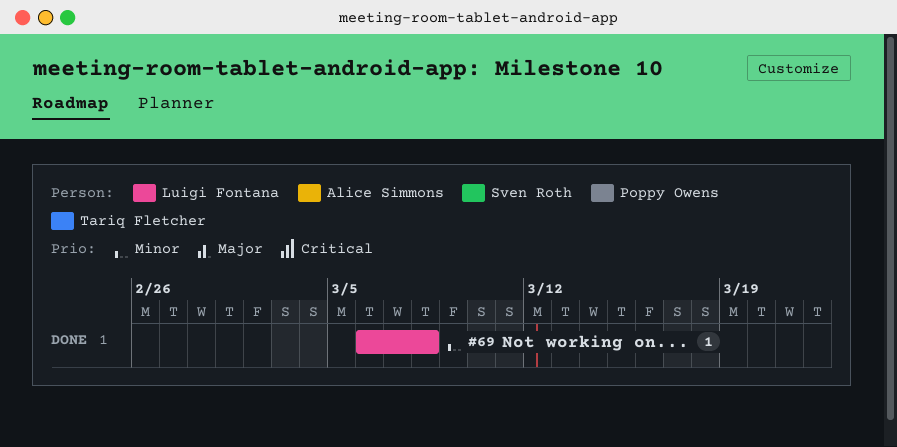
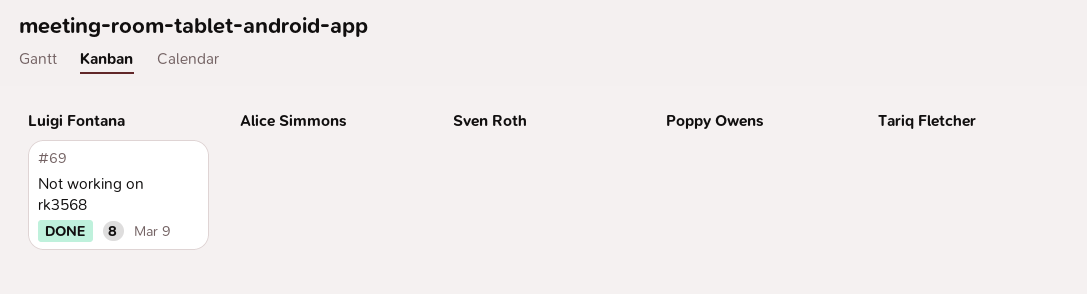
#69, estimate: 1 -> 8
#69, due: Mar 8 -> Mar 9

